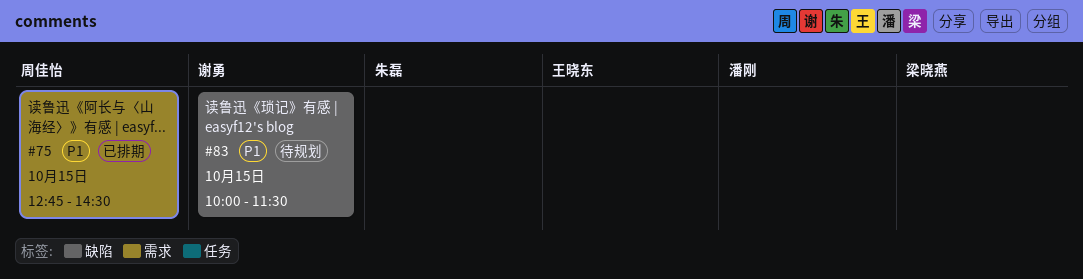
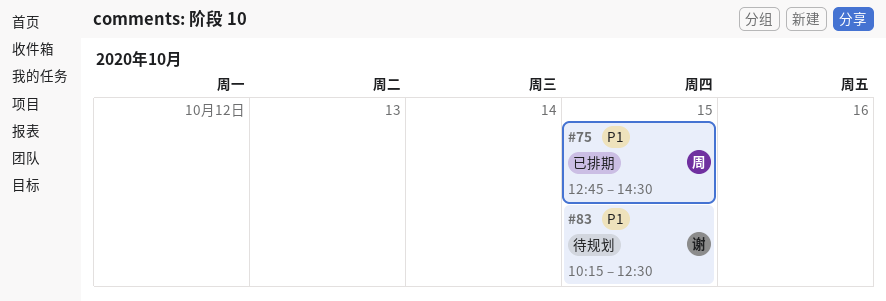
#83, begins: 10:00 -> 10:15
#83, ends: 11:30 -> 12:30

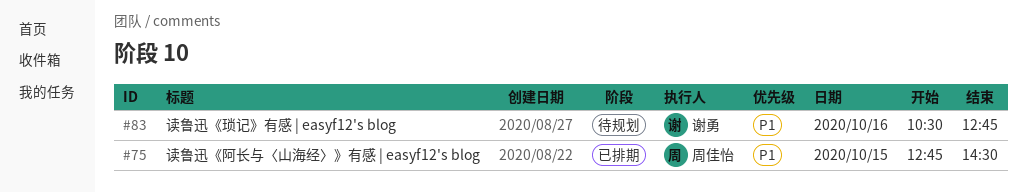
#83, day: Oct 15 -> Oct 16
#83, begins: 10:15 -> 10:30
#83, ends: 12:30 -> 12:45

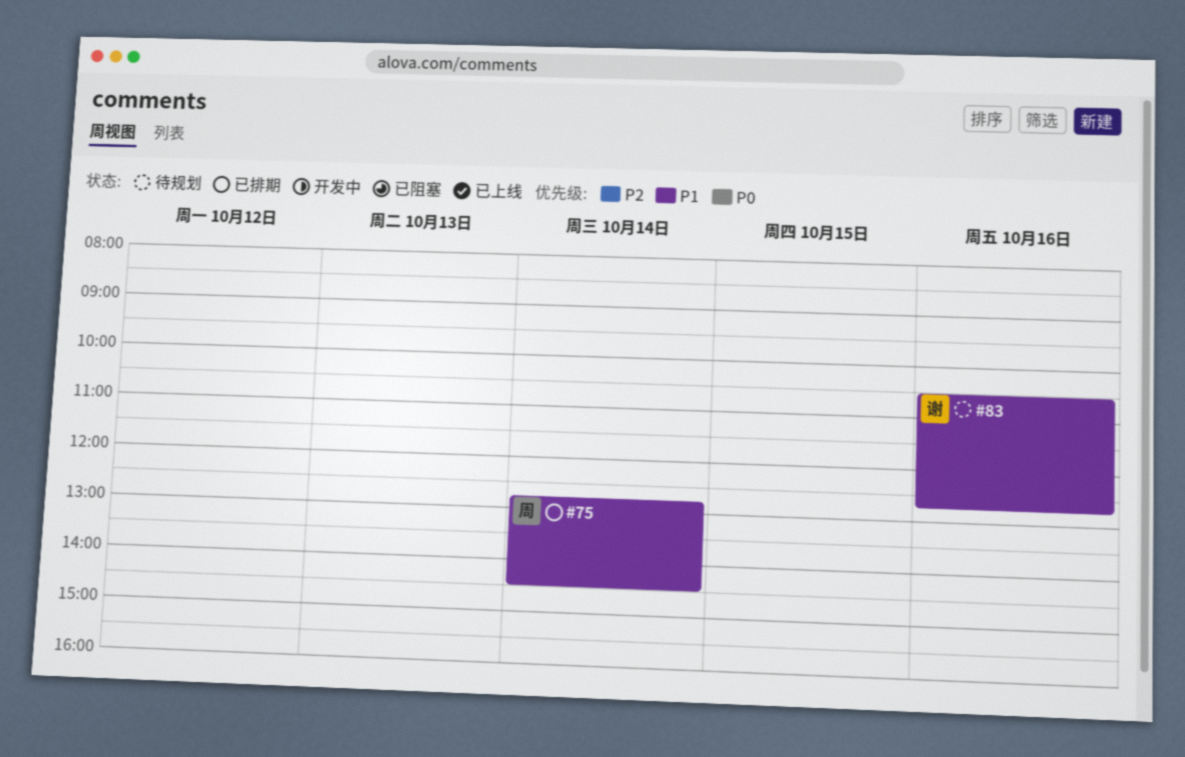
#75, day: Oct 15 -> Oct 14

